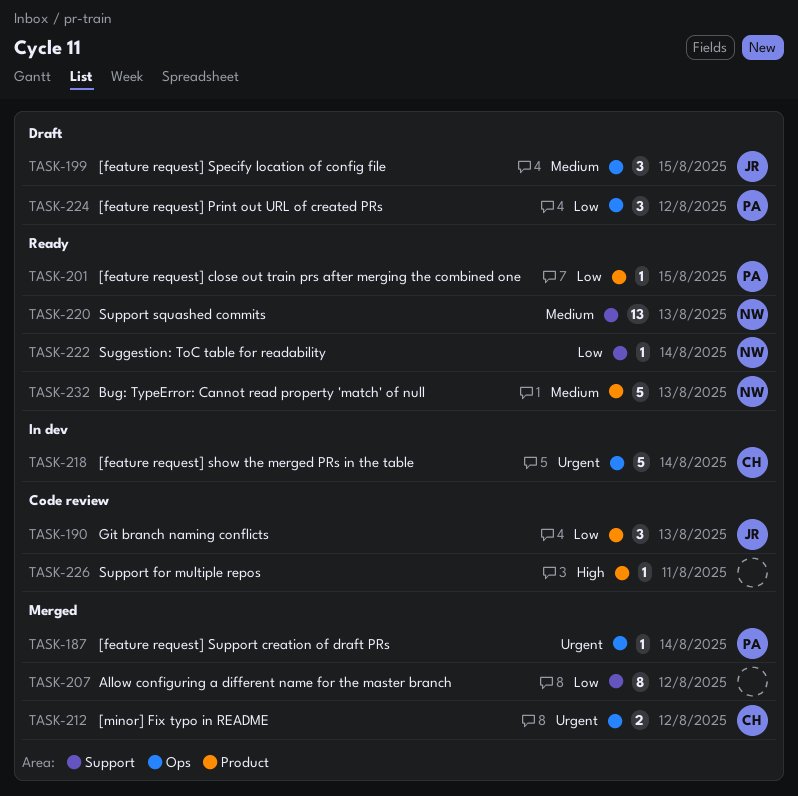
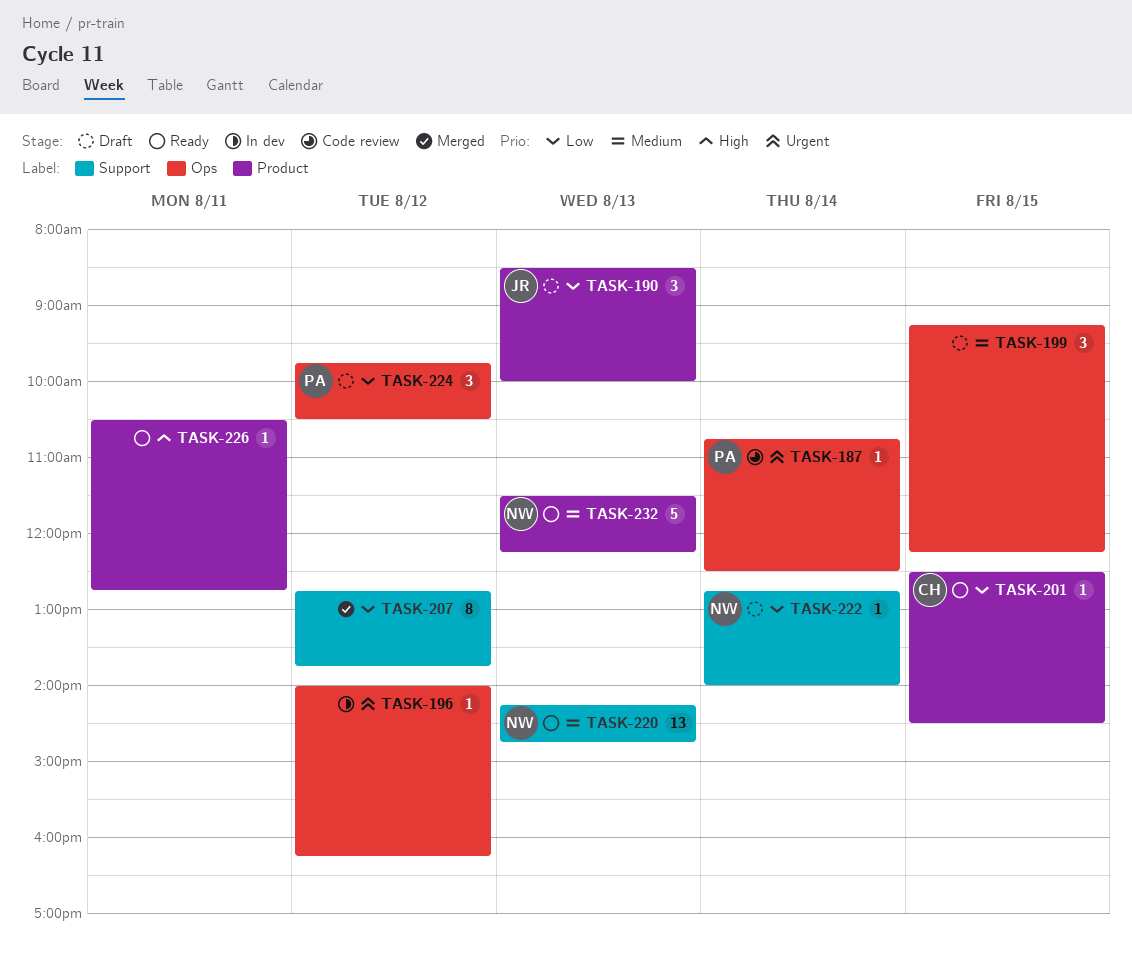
TASK-187, status: Merged -> Code review
TASK-190, status: Code review -> Draft
TASK-196: none -> present
TASK-199, owner: JR -> none
TASK-201, owner: PA -> CH
TASK-212: present -> none
TASK-218: present -> none
TASK-222, status: Ready -> Draft
TASK-226, status: Code review -> Ready

